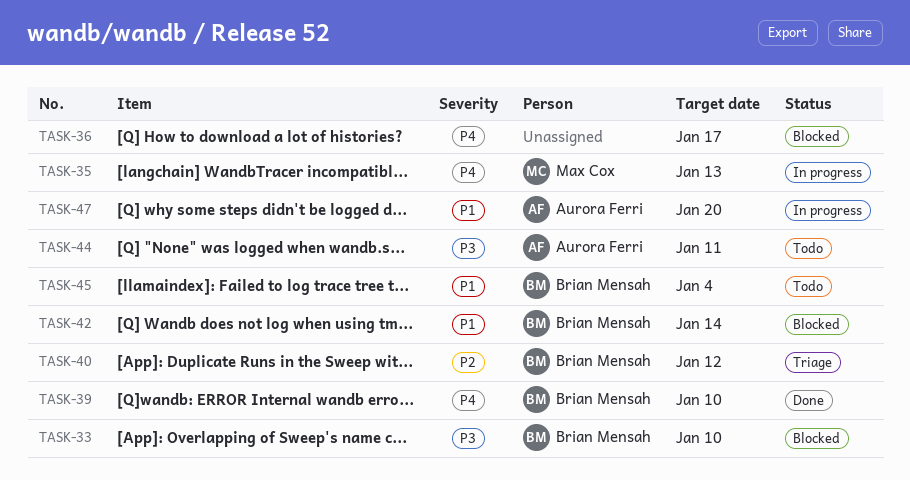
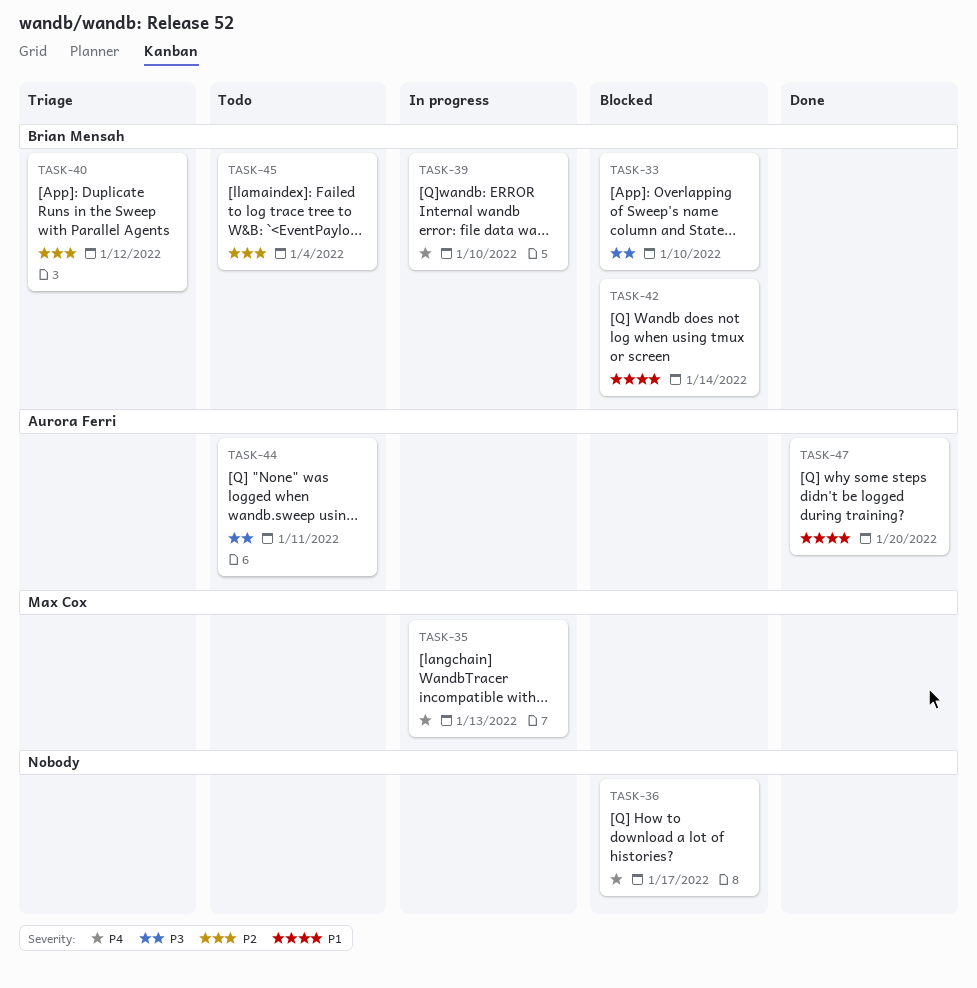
TASK-39, status: Done -> In progress
TASK-45, priority: P1 -> P2
TASK-47, status: In progress -> Done

